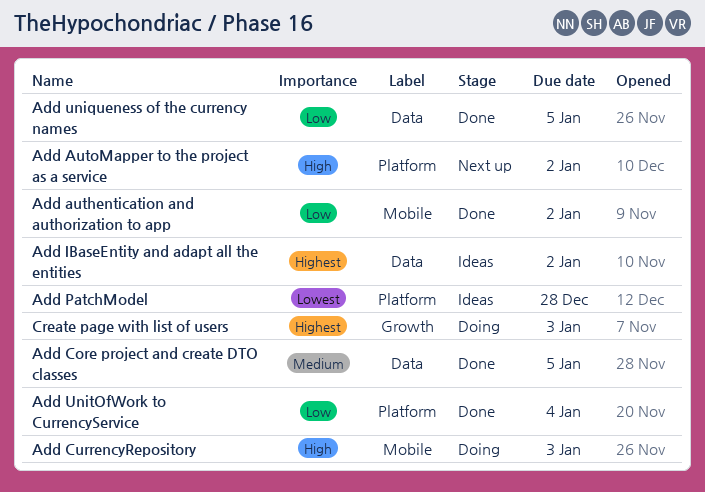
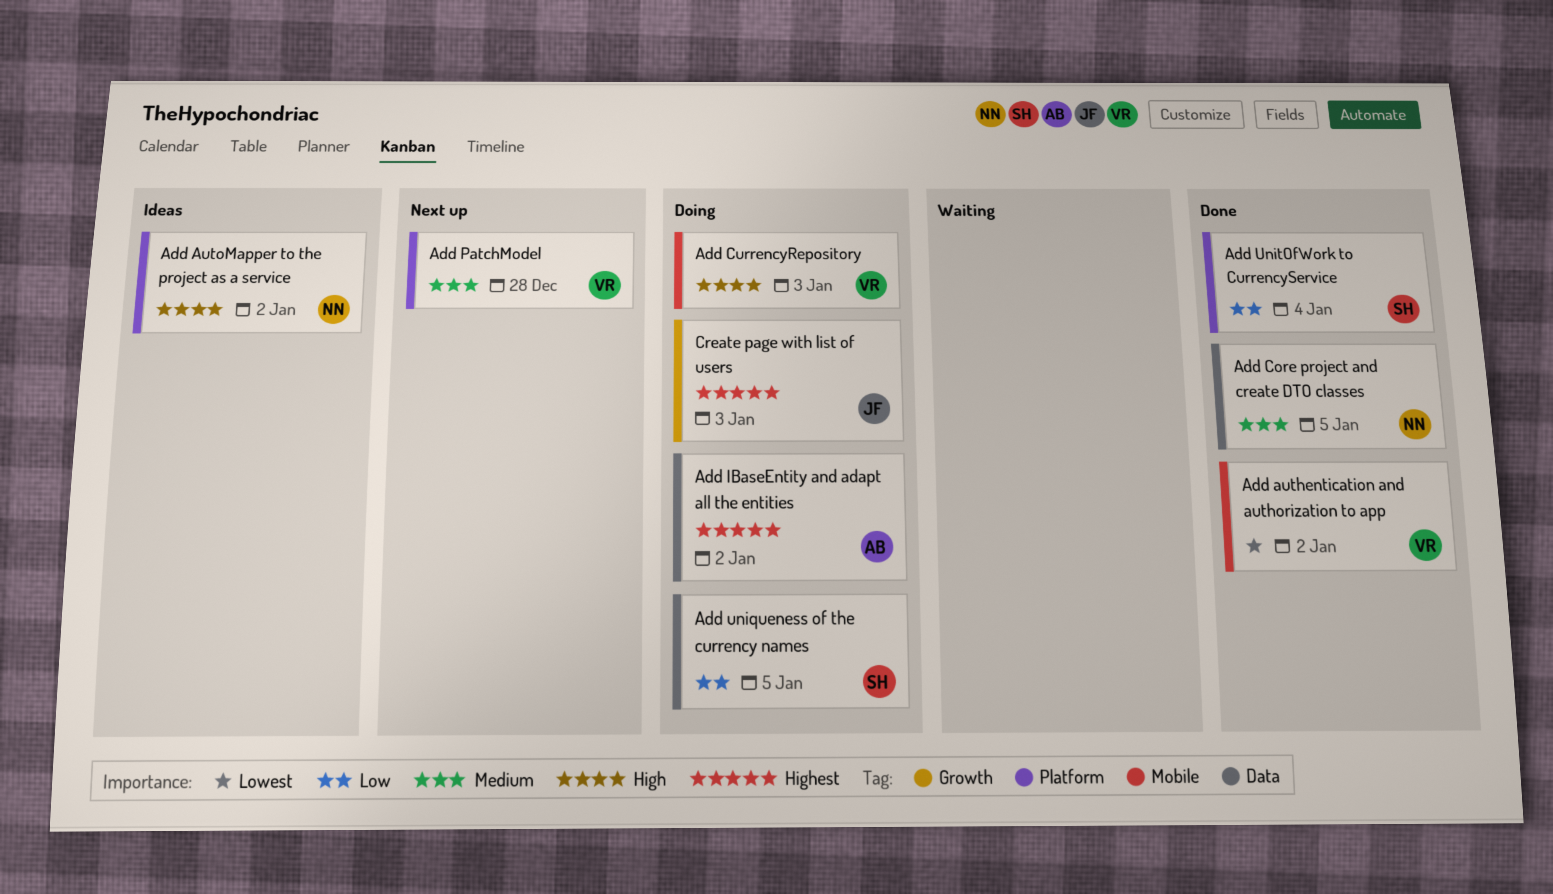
Add authentication and authorization to app, priority: Low -> Lowest
Add AutoMapper to the project as a service, status: Next up -> Ideas
Add IBaseEntity and adapt all the entities, status: Ideas -> Doing
Add PatchModel, status: Ideas -> Next up
Add PatchModel, priority: Lowest -> Medium
Add uniqueness of the currency names, status: Done -> Doing

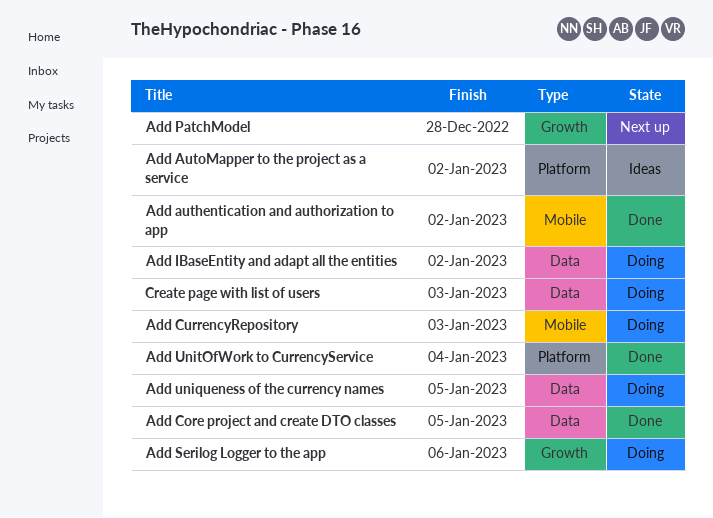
Add PatchModel, label: Platform -> Growth
Add Serilog Logger to the app: none -> present
Create page with list of users, label: Growth -> Data

